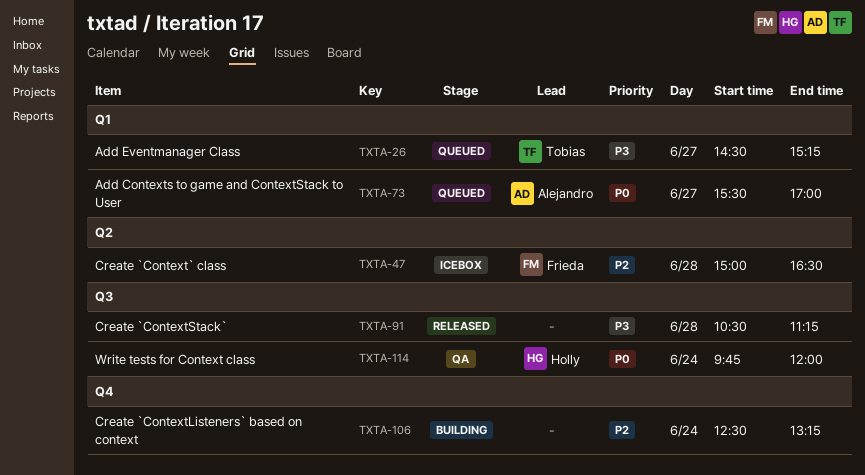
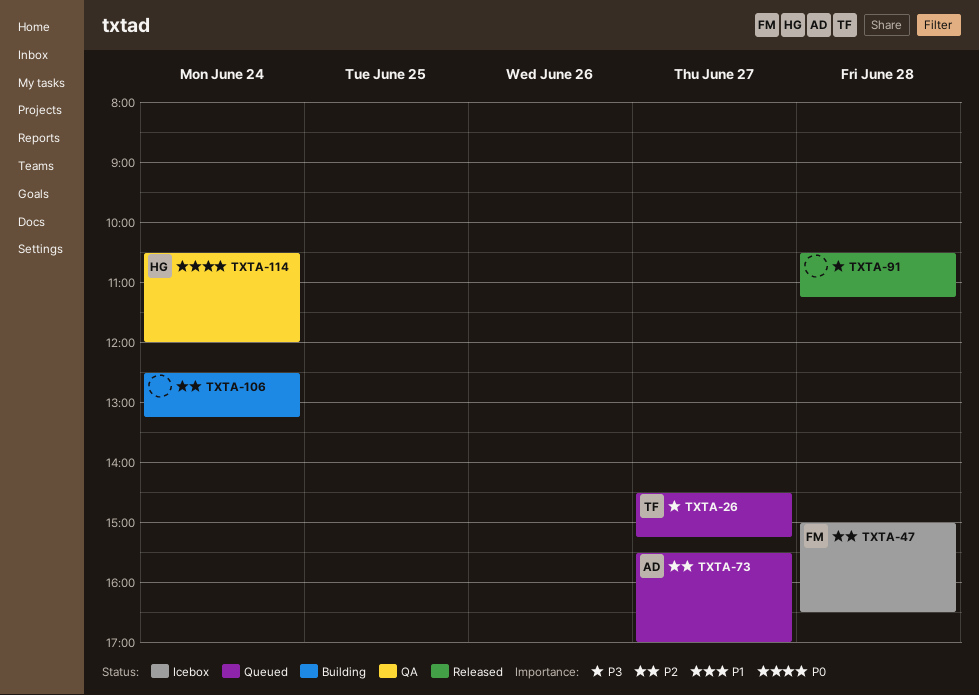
TXTA-73, priority: P0 -> P2
TXTA-114, begins: 09:45 -> 10:30

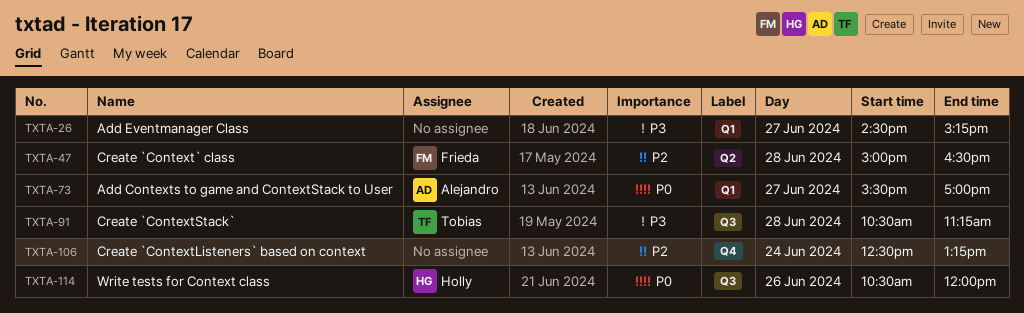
TXTA-26, owner: Tobias -> none
TXTA-73, priority: P2 -> P0
TXTA-91, owner: none -> Tobias
TXTA-114, day: Jun 24 -> Jun 26

